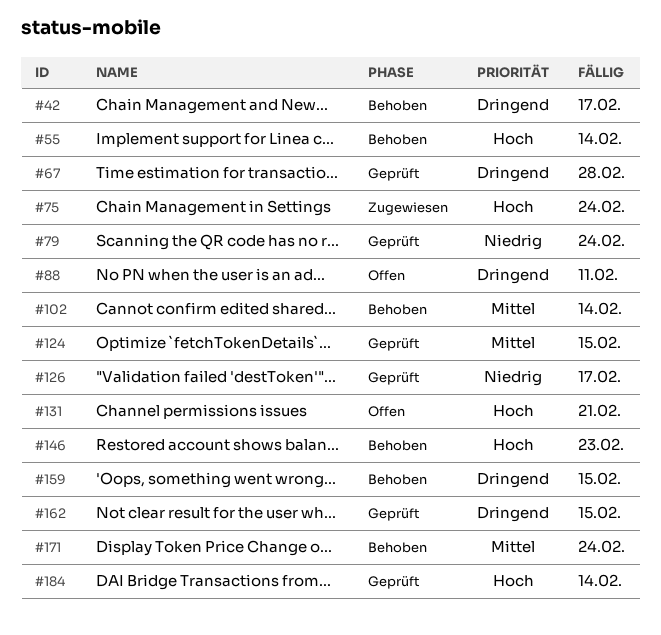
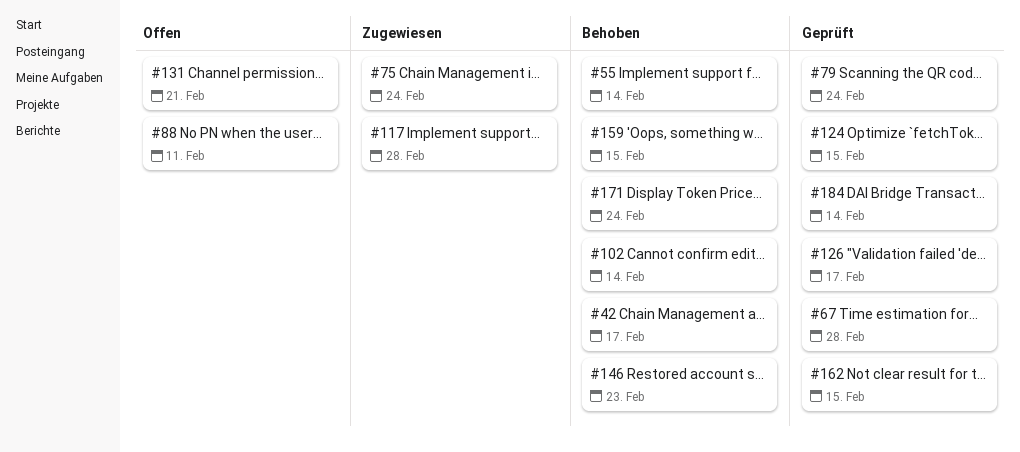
#117: none -> present

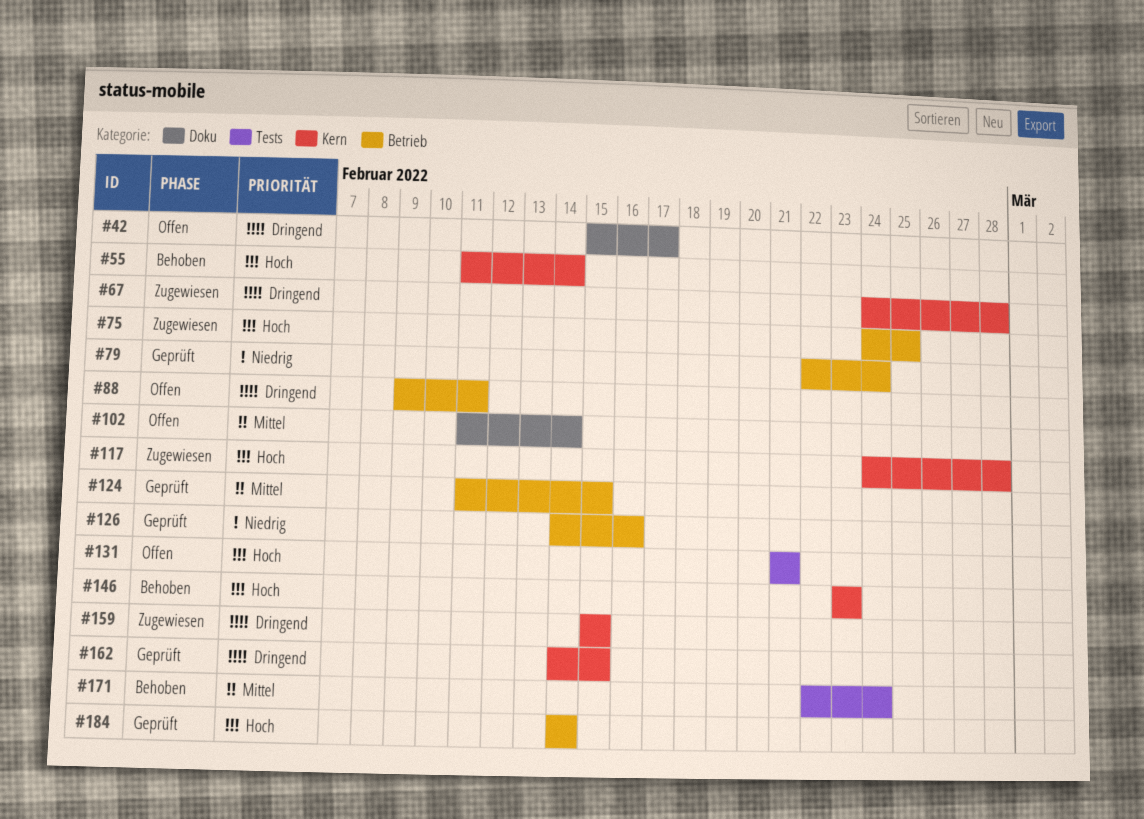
#42, status: Behoben -> Offen
#67, status: Geprüft -> Zugewiesen
#75, due: Feb 24 -> Feb 25
#102, status: Behoben -> Offen
#126, due: Feb 17 -> Feb 16
#159, status: Behoben -> Zugewiesen

